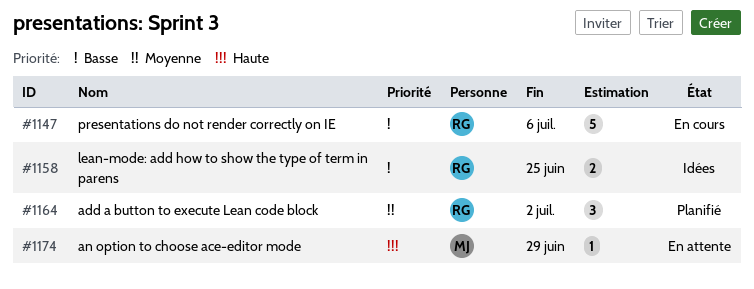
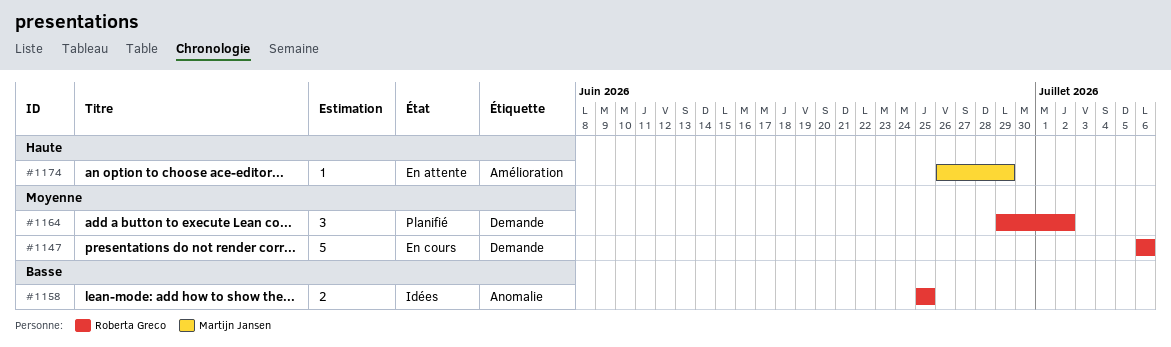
#1147, priority: Basse -> Moyenne

